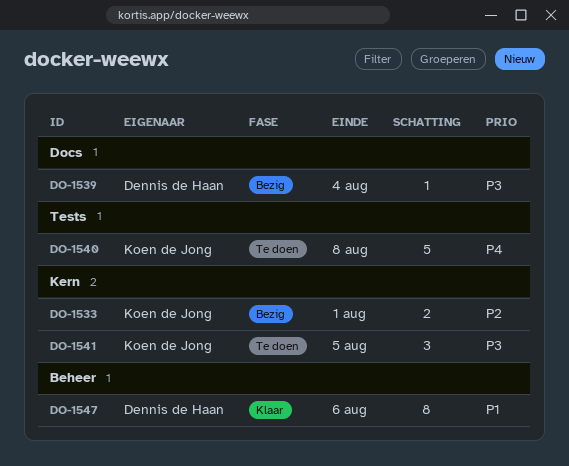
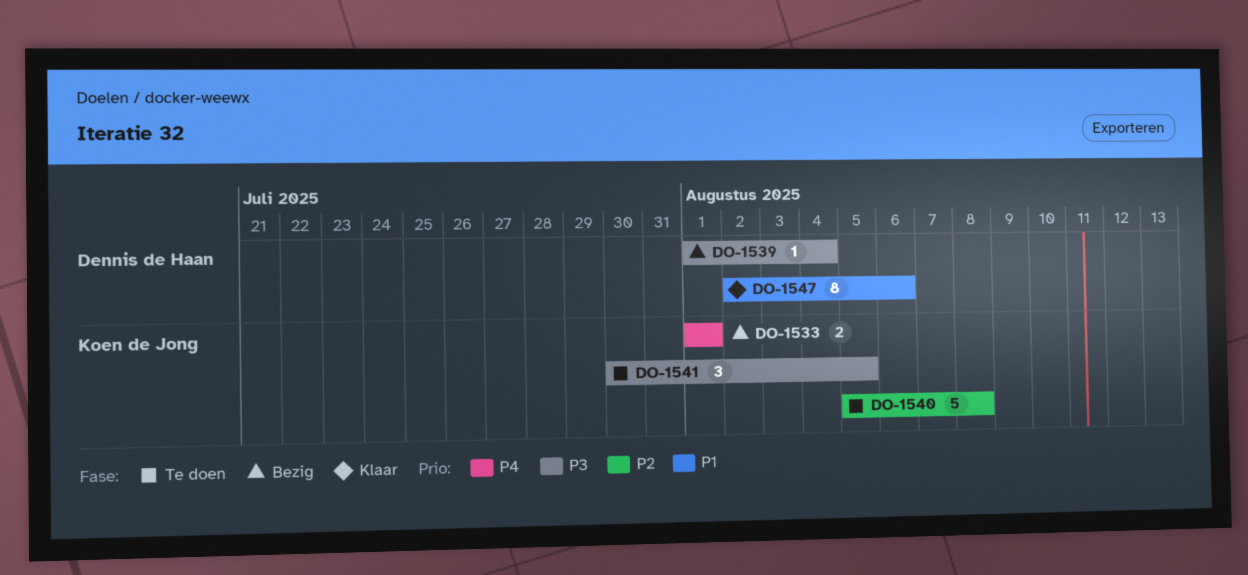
DO-1533, priority: P2 -> P4
DO-1540, priority: P4 -> P2

